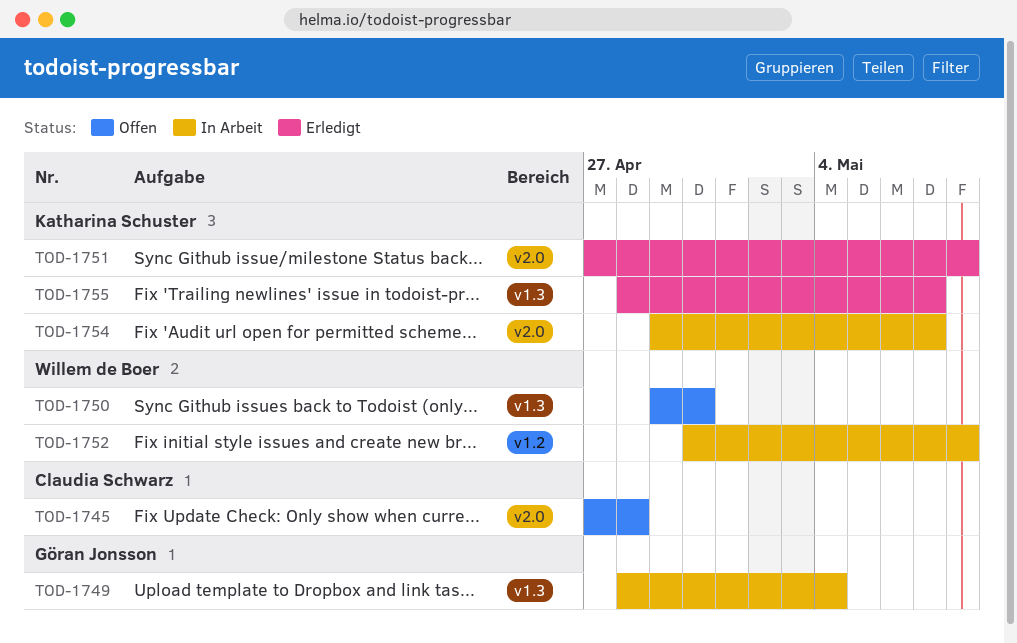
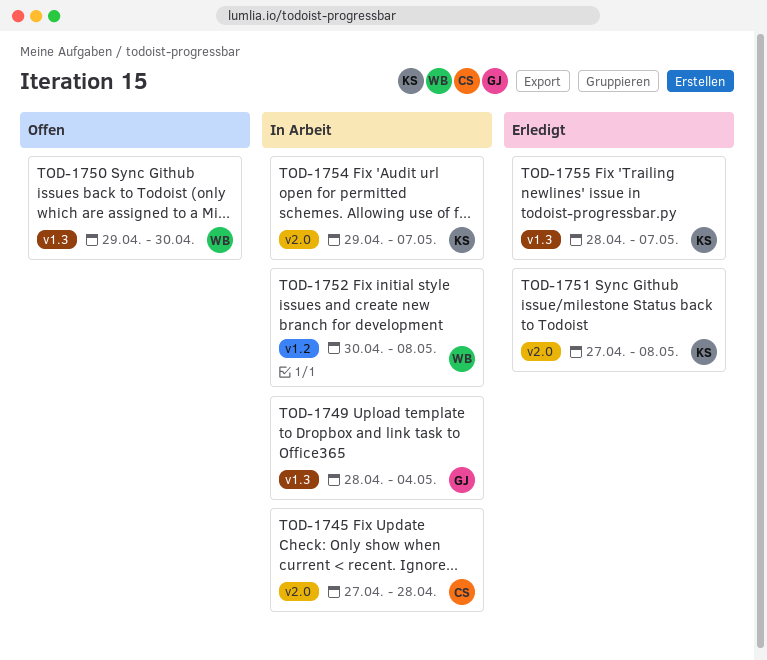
TOD-1745, status: Offen -> In Arbeit

